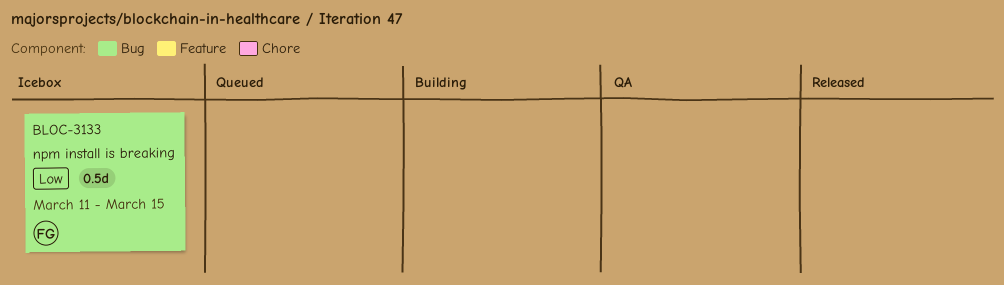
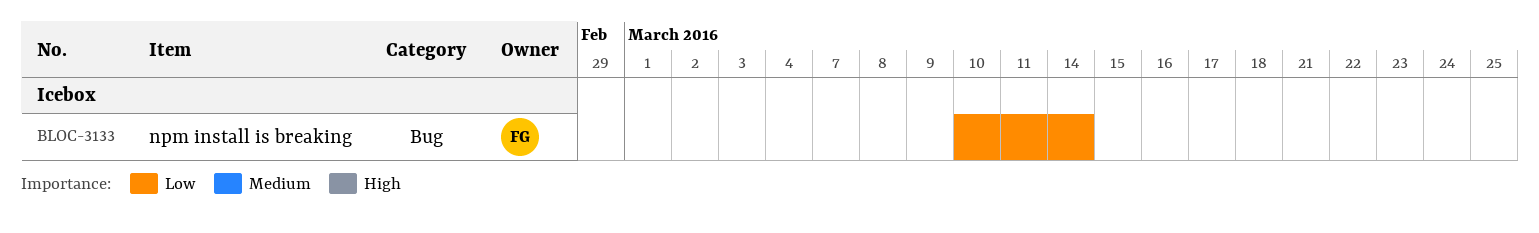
BLOC-3133, start: Mar 11 -> Mar 10
BLOC-3133, due: Mar 15 -> Mar 14

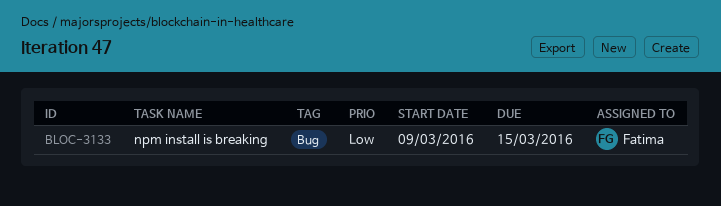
BLOC-3133, start: Mar 10 -> Mar 9
BLOC-3133, due: Mar 14 -> Mar 15

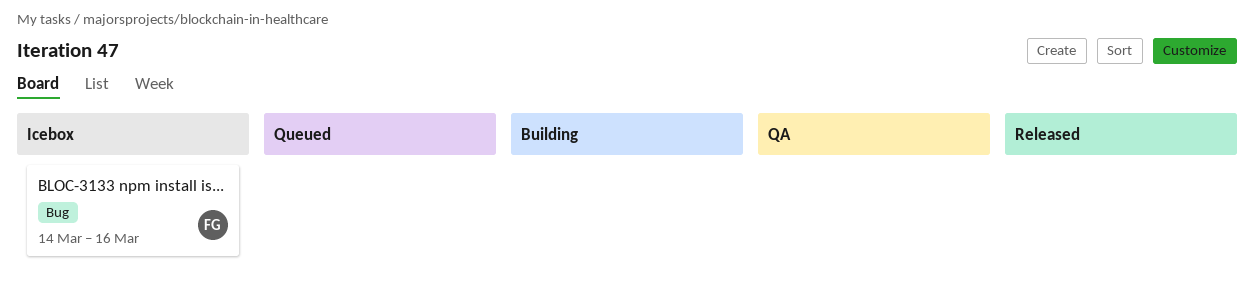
BLOC-3133, start: Mar 9 -> Mar 14
BLOC-3133, due: Mar 15 -> Mar 16

